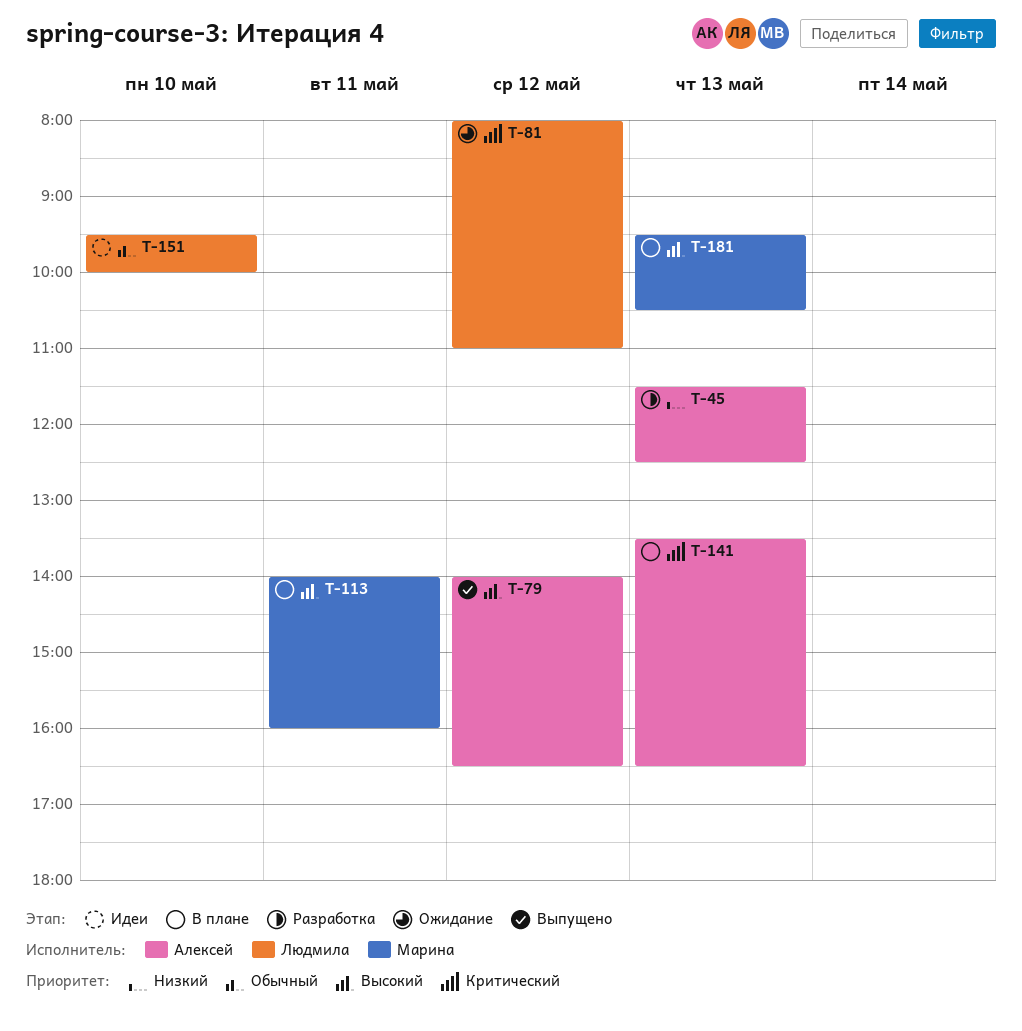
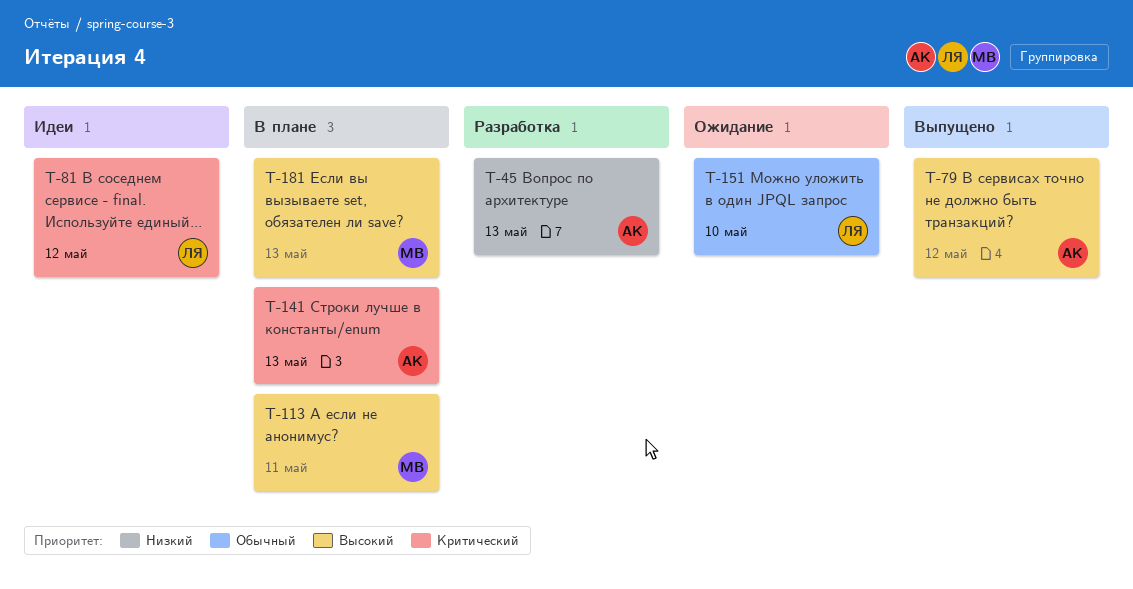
T-81, status: Ожидание -> Идеи
T-151, status: Идеи -> Ожидание

